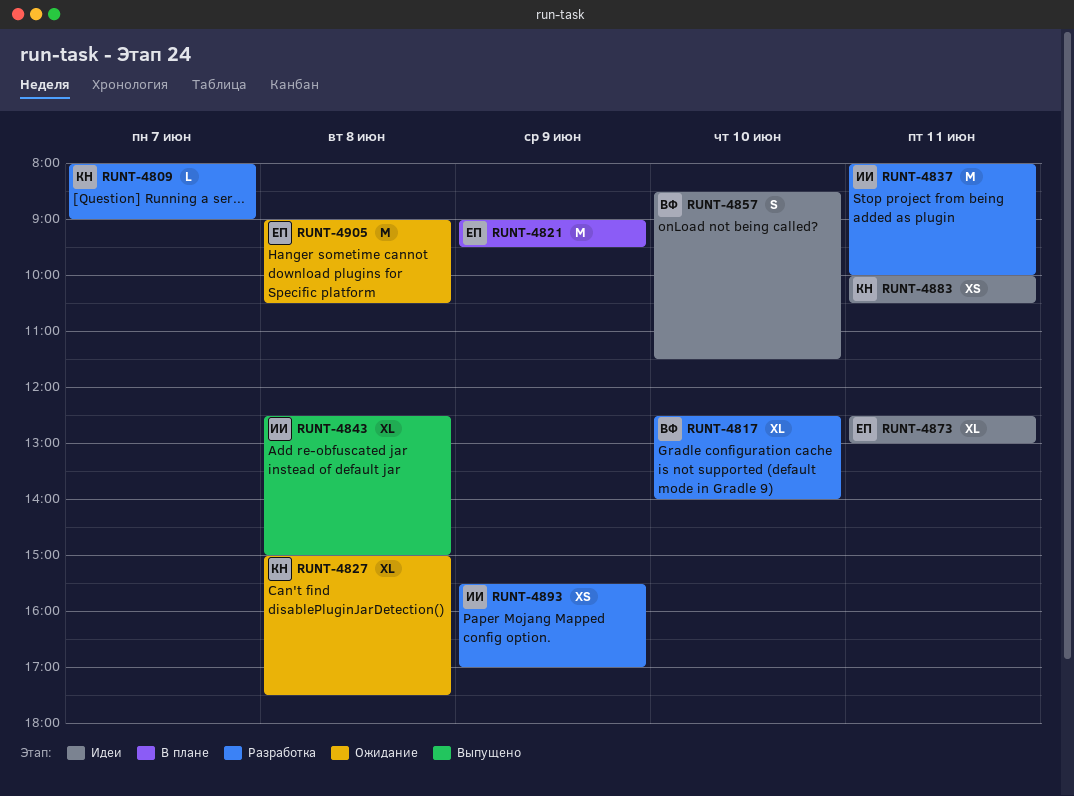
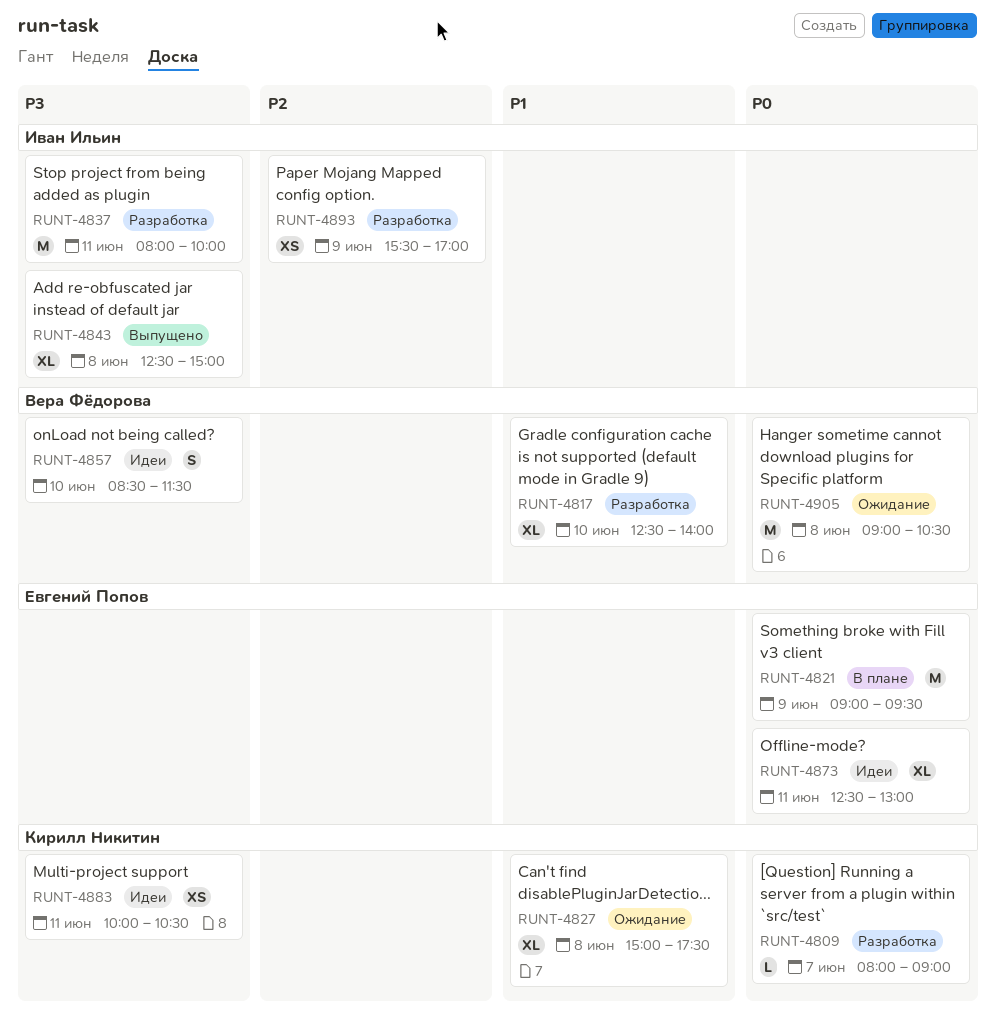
RUNT-4905, owner: Евгений Попов -> Вера Фёдорова

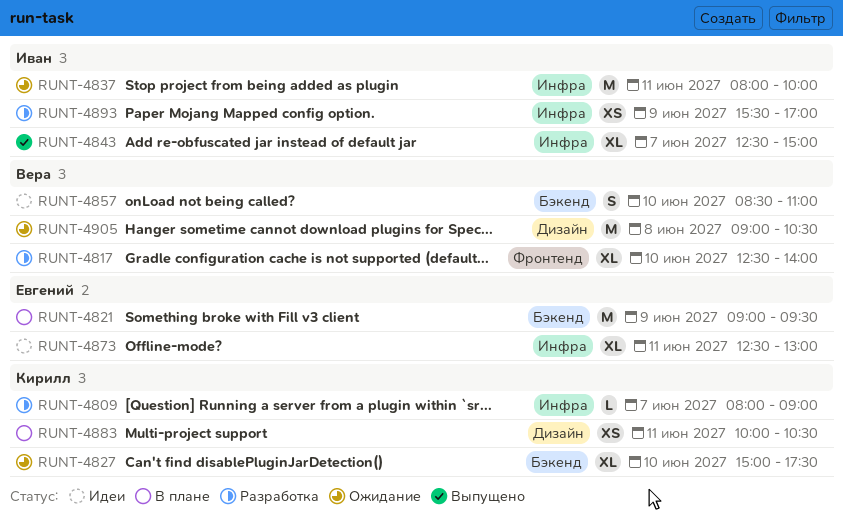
RUNT-4827, day: Jun 8 -> Jun 10
RUNT-4837, status: Разработка -> Ожидание
RUNT-4843, day: Jun 8 -> Jun 7
RUNT-4857, ends: 11:30 -> 11:00
RUNT-4883, status: Идеи -> В плане

